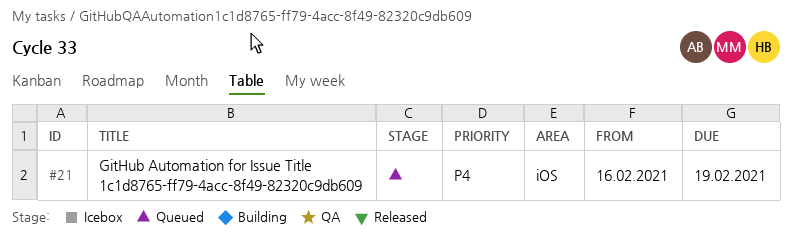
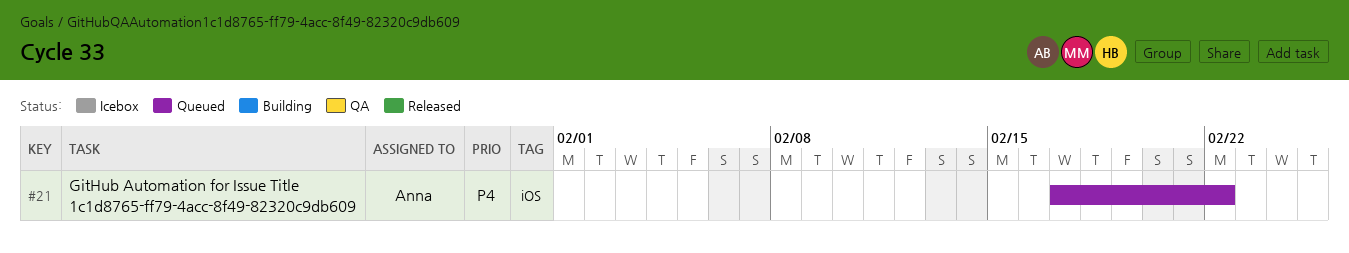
#21, start: Feb 16 -> Feb 17
#21, due: Feb 19 -> Feb 22

